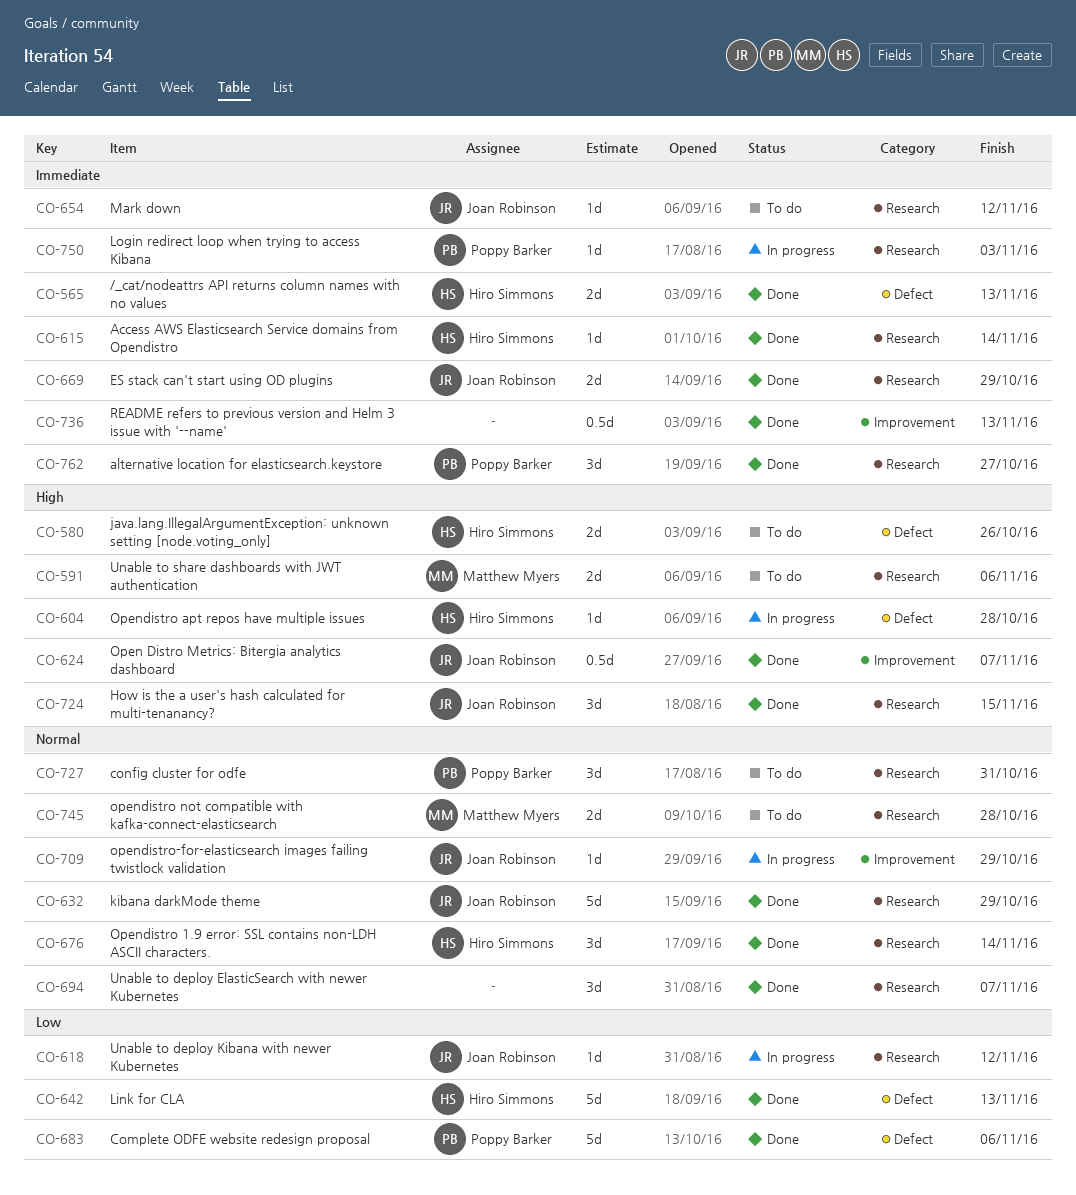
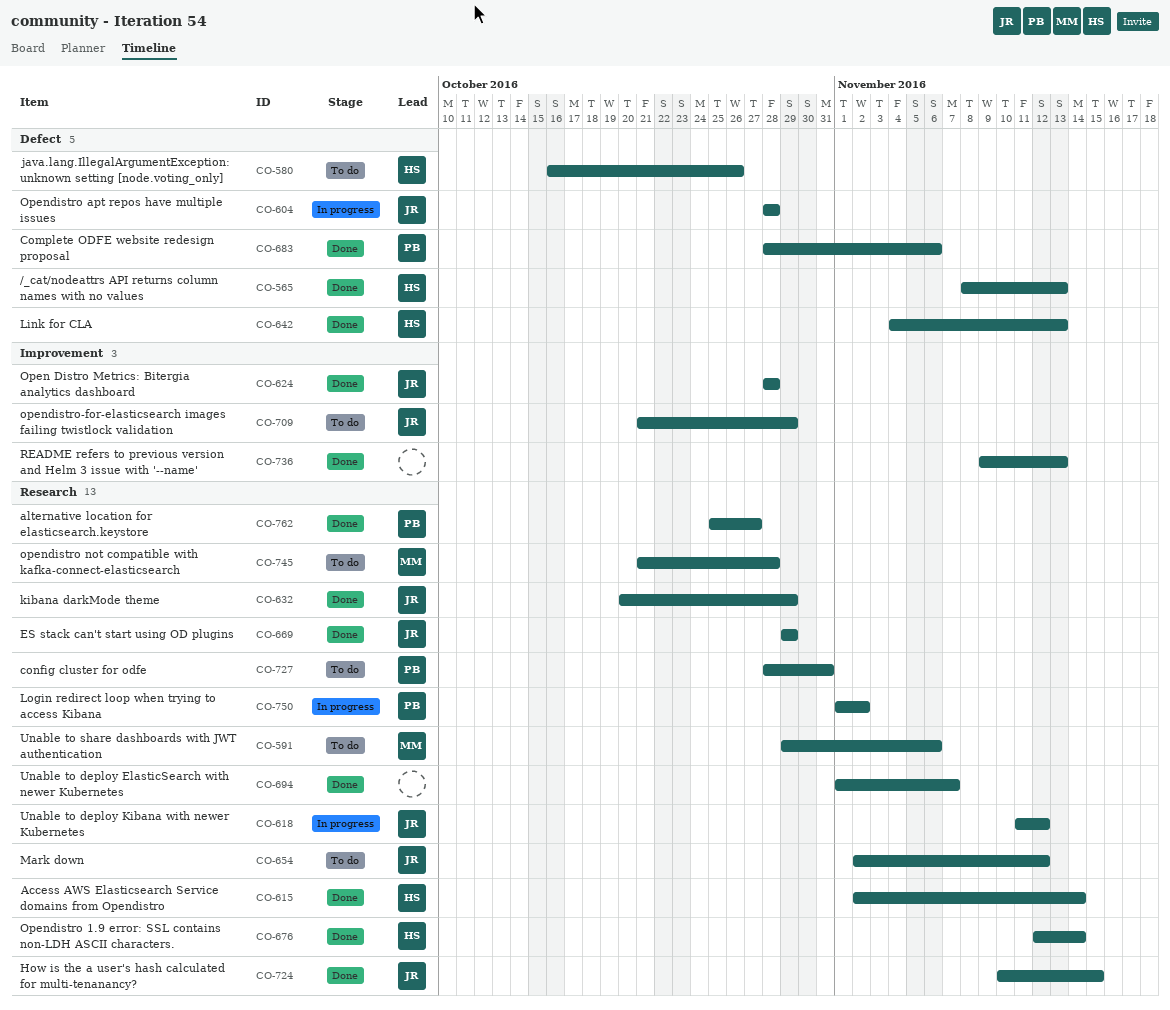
CO-604, owner: Hiro Simmons -> Joan Robinson
CO-624, due: Nov 7 -> Oct 28
CO-709, status: In progress -> To do
CO-750, due: Nov 3 -> Nov 2

